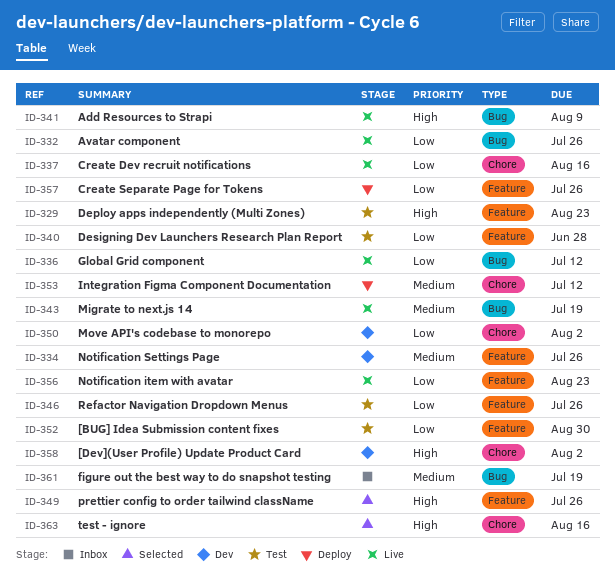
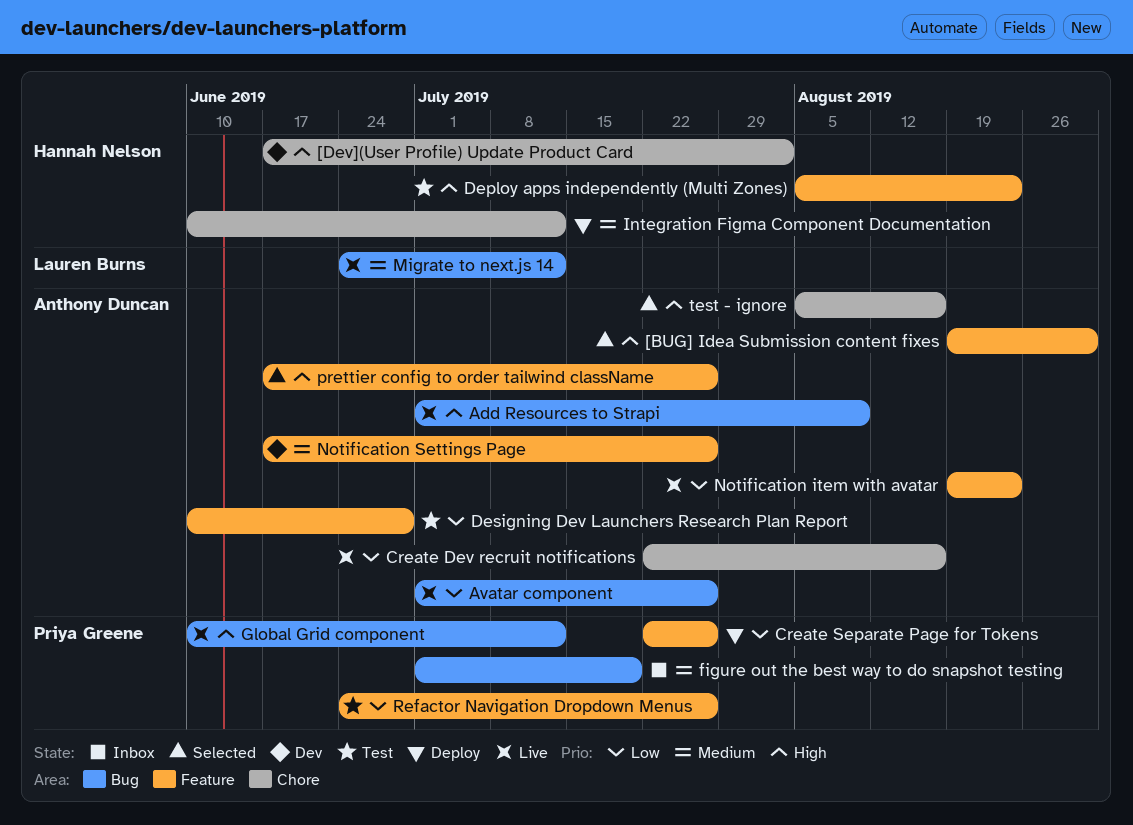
[BUG] Idea Submission content fixes, status: Test -> Selected
[BUG] Idea Submission content fixes, priority: Low -> High
Global Grid component, priority: Low -> High
Migrate to next.js 14, due: Jul 19 -> Jul 12
Move API's codebase to monorepo: present -> none

